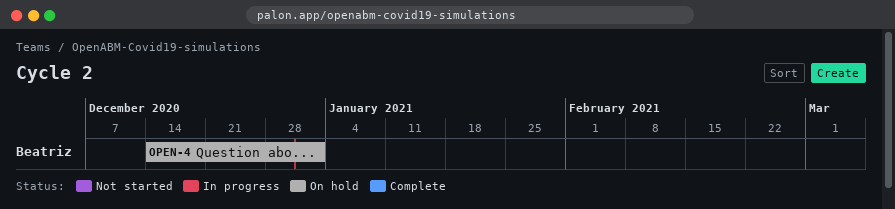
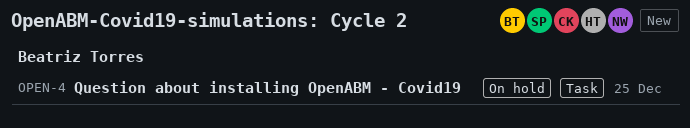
OPEN-4, due: Jan 1 -> Dec 25

